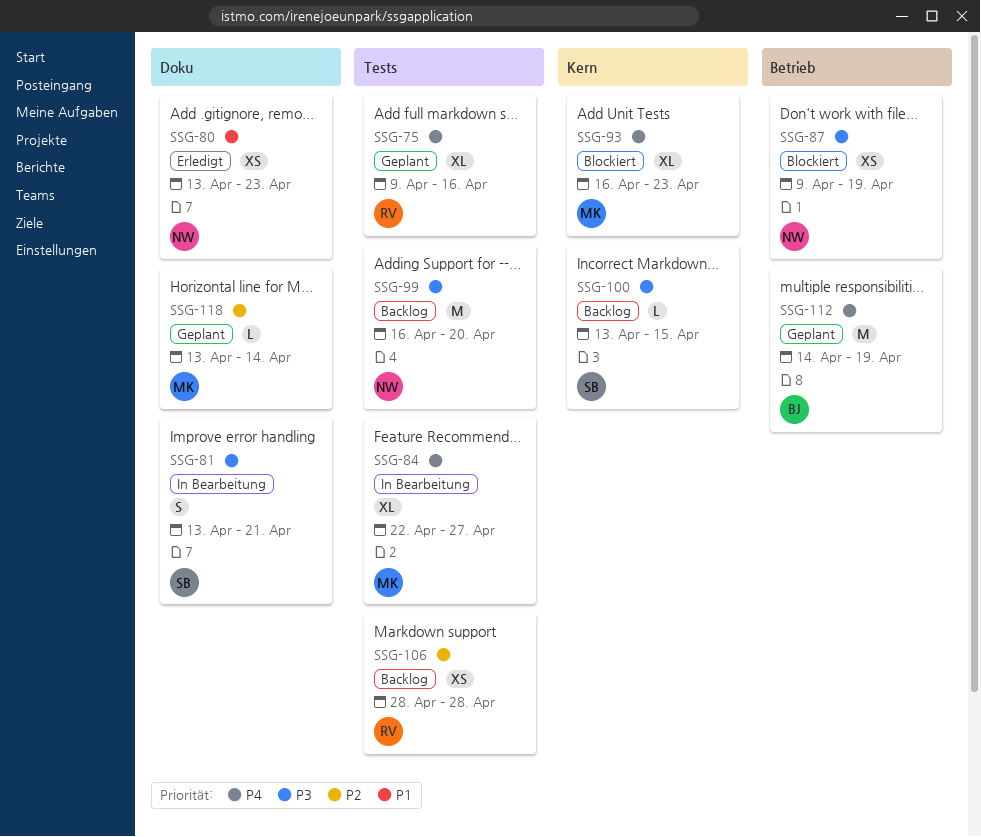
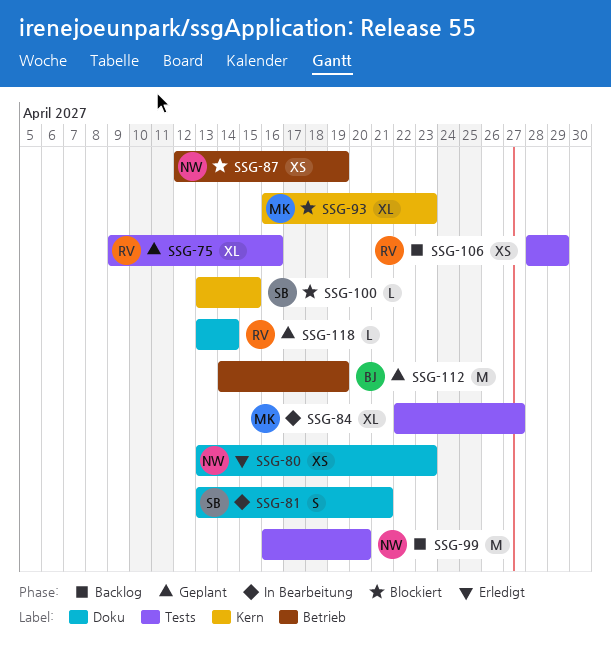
SSG-87, start: Apr 9 -> Apr 12
SSG-100, status: Backlog -> Blockiert
SSG-106, due: Apr 28 -> Apr 29
SSG-118, owner: MK -> RV

